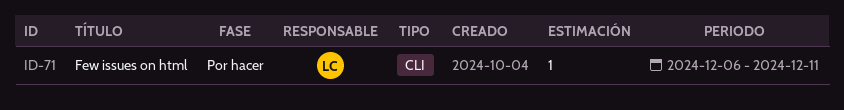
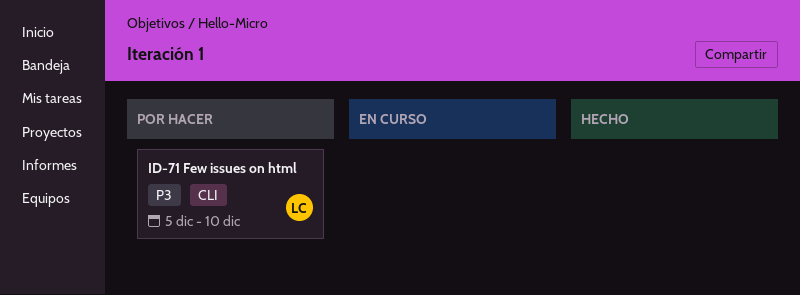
ID-71, start: Dec 6 -> Dec 5
ID-71, due: Dec 11 -> Dec 10

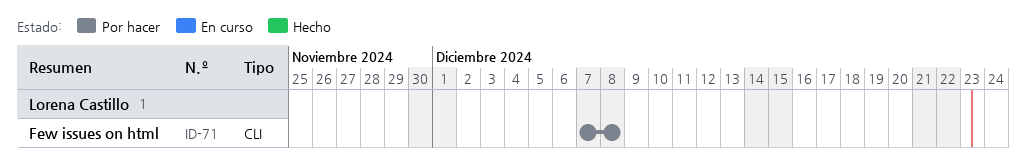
ID-71, start: Dec 5 -> Dec 7
ID-71, due: Dec 10 -> Dec 8

